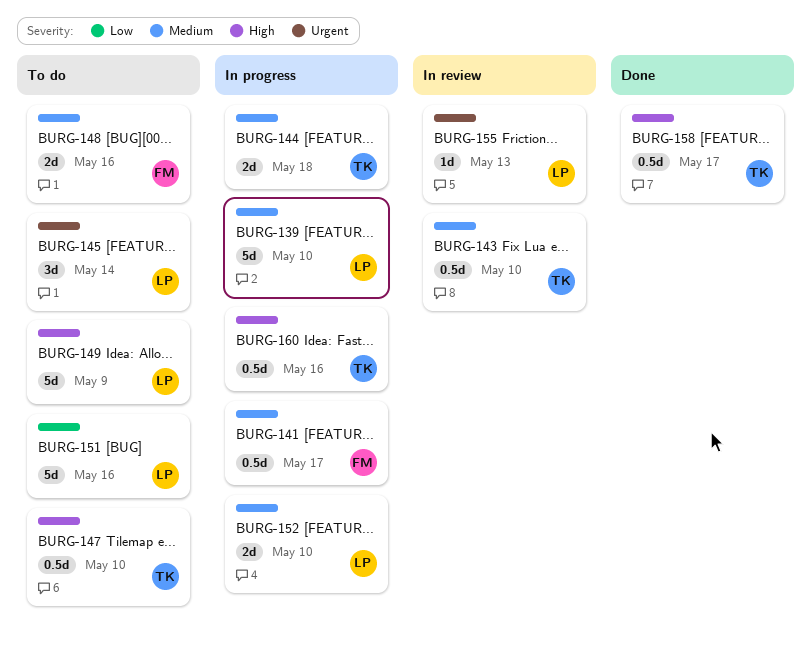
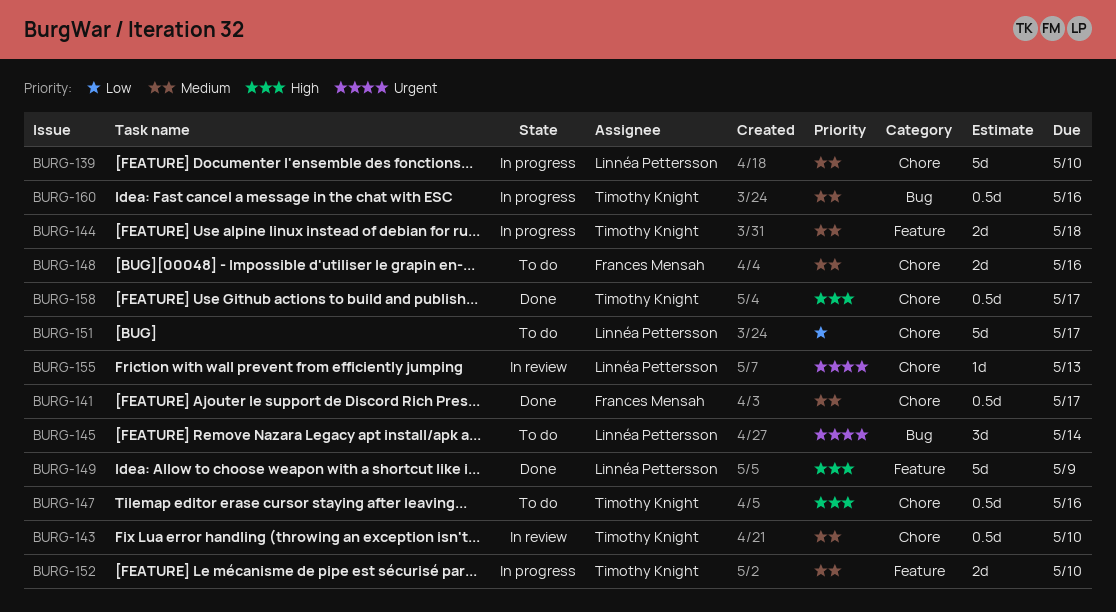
BURG-141, status: In progress -> Done
BURG-147, due: May 10 -> May 16
BURG-149, status: To do -> Done
BURG-151, due: May 16 -> May 17
BURG-152, owner: Linnéa Pettersson -> Timothy Knight
BURG-160, priority: High -> Medium

